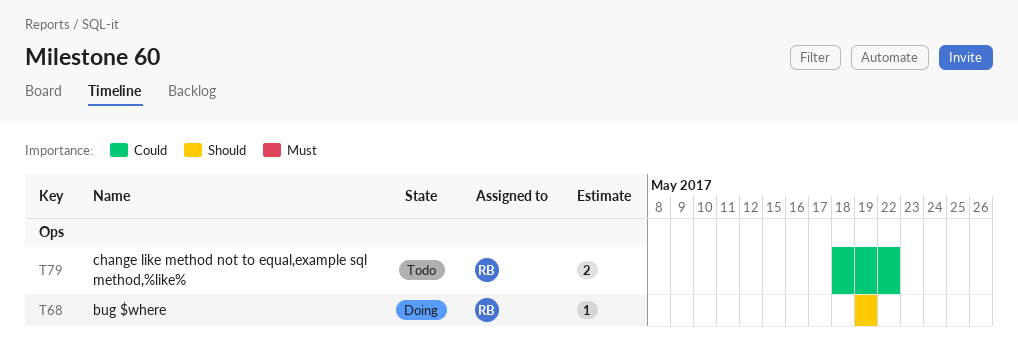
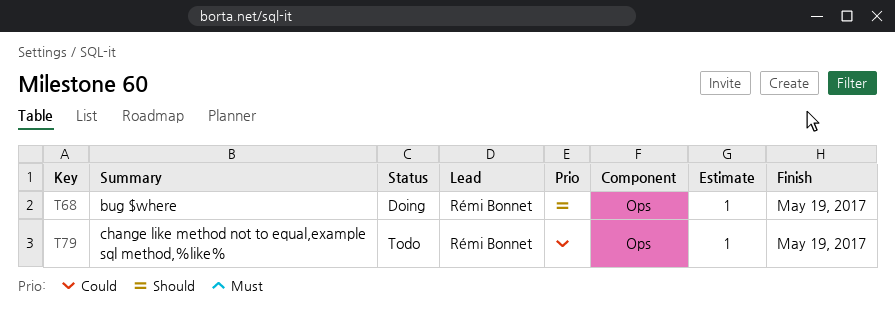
T79, estimate: 2 -> 1
T79, due: May 22 -> May 19

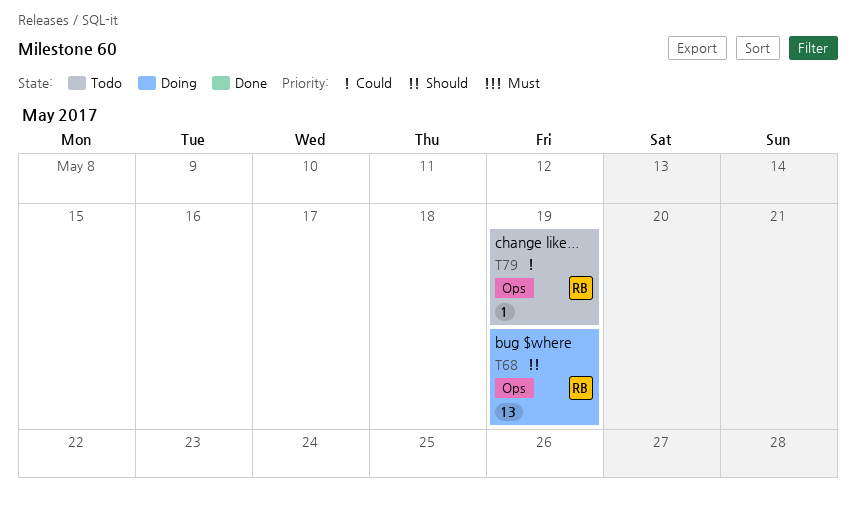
T68, estimate: 1 -> 13

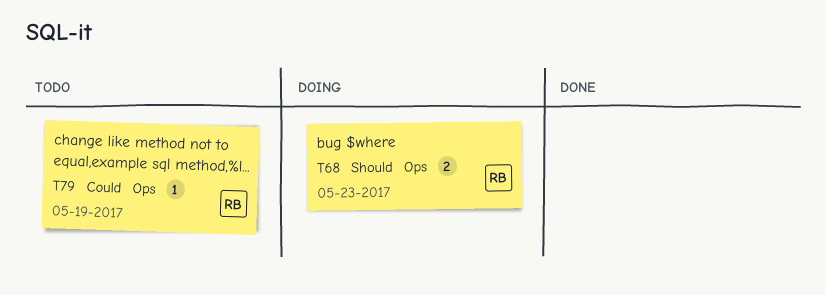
T68, estimate: 13 -> 2
T68, due: May 19 -> May 23

